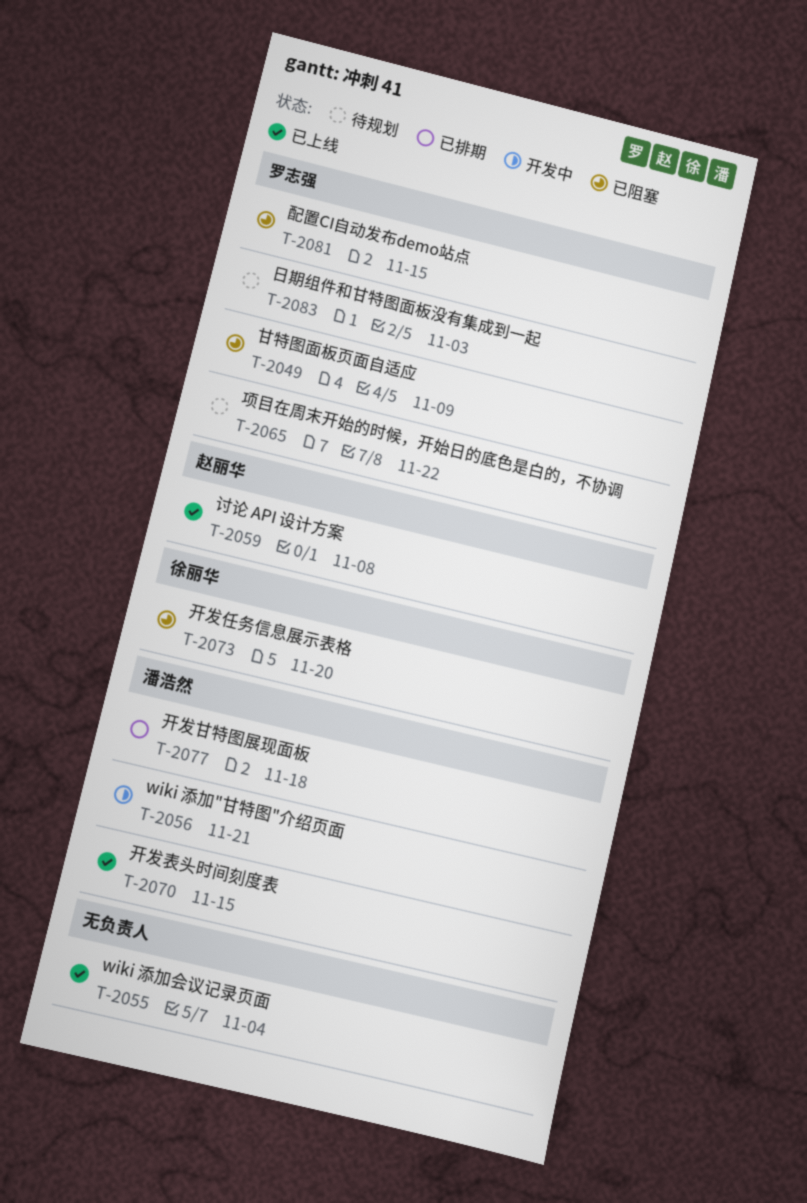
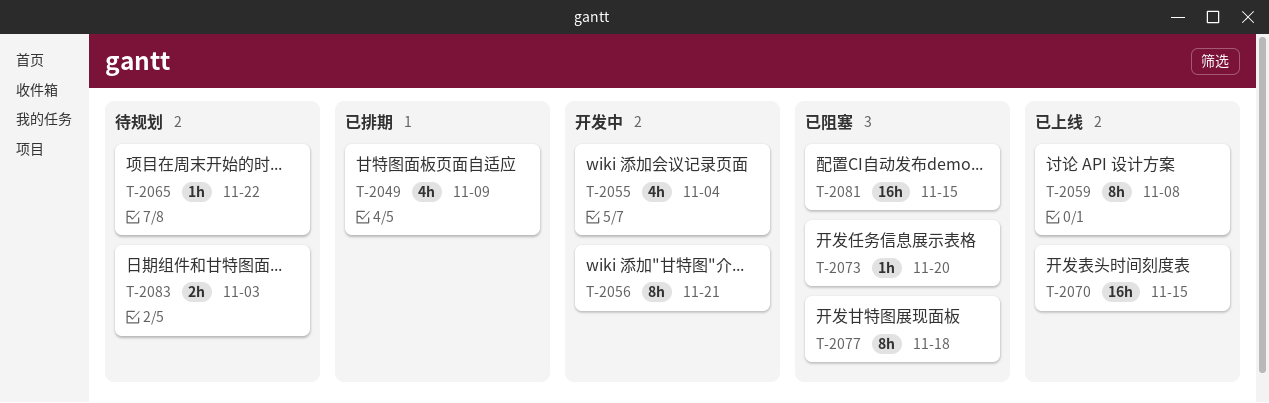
T-2049, status: 已阻塞 -> 已排期
T-2055, status: 已上线 -> 开发中
T-2077, status: 已排期 -> 已阻塞

